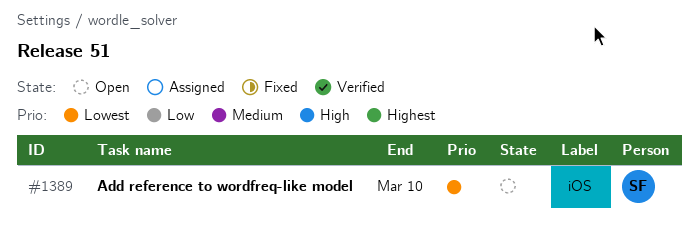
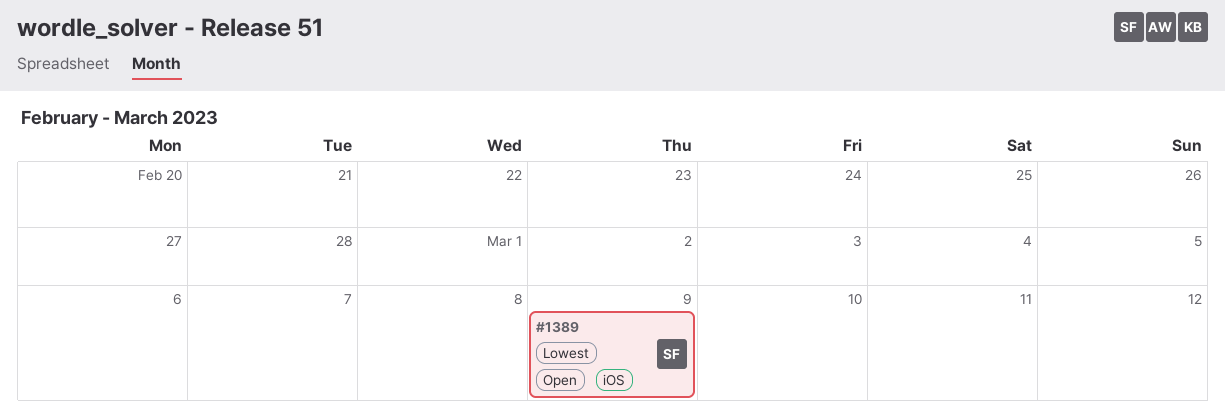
#1389, due: Mar 10 -> Mar 9

